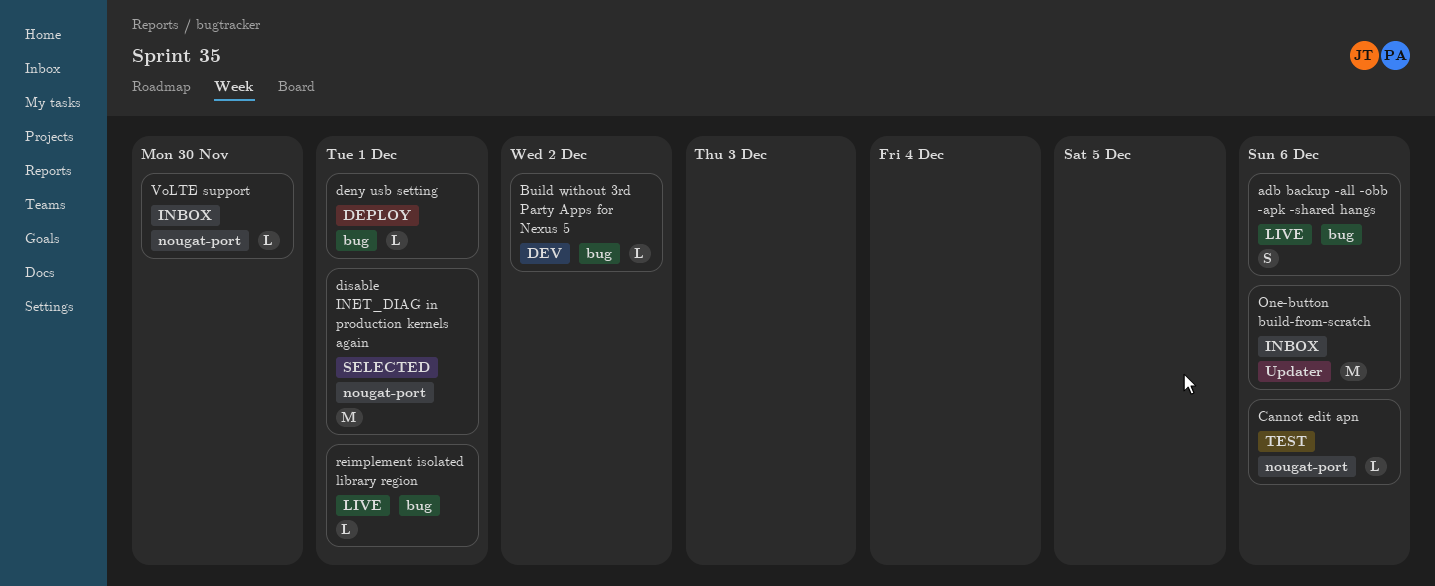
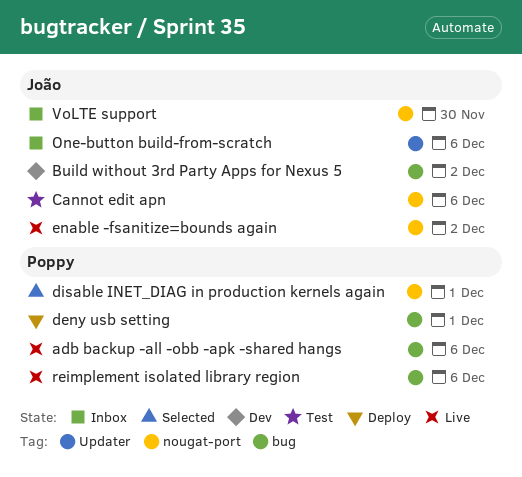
enable -fsanitize=bounds again: none -> present
reimplement isolated library region, due: Dec 1 -> Dec 6

